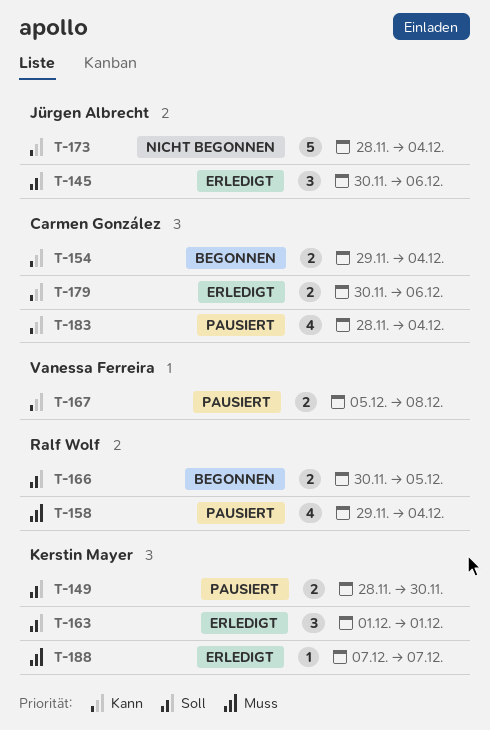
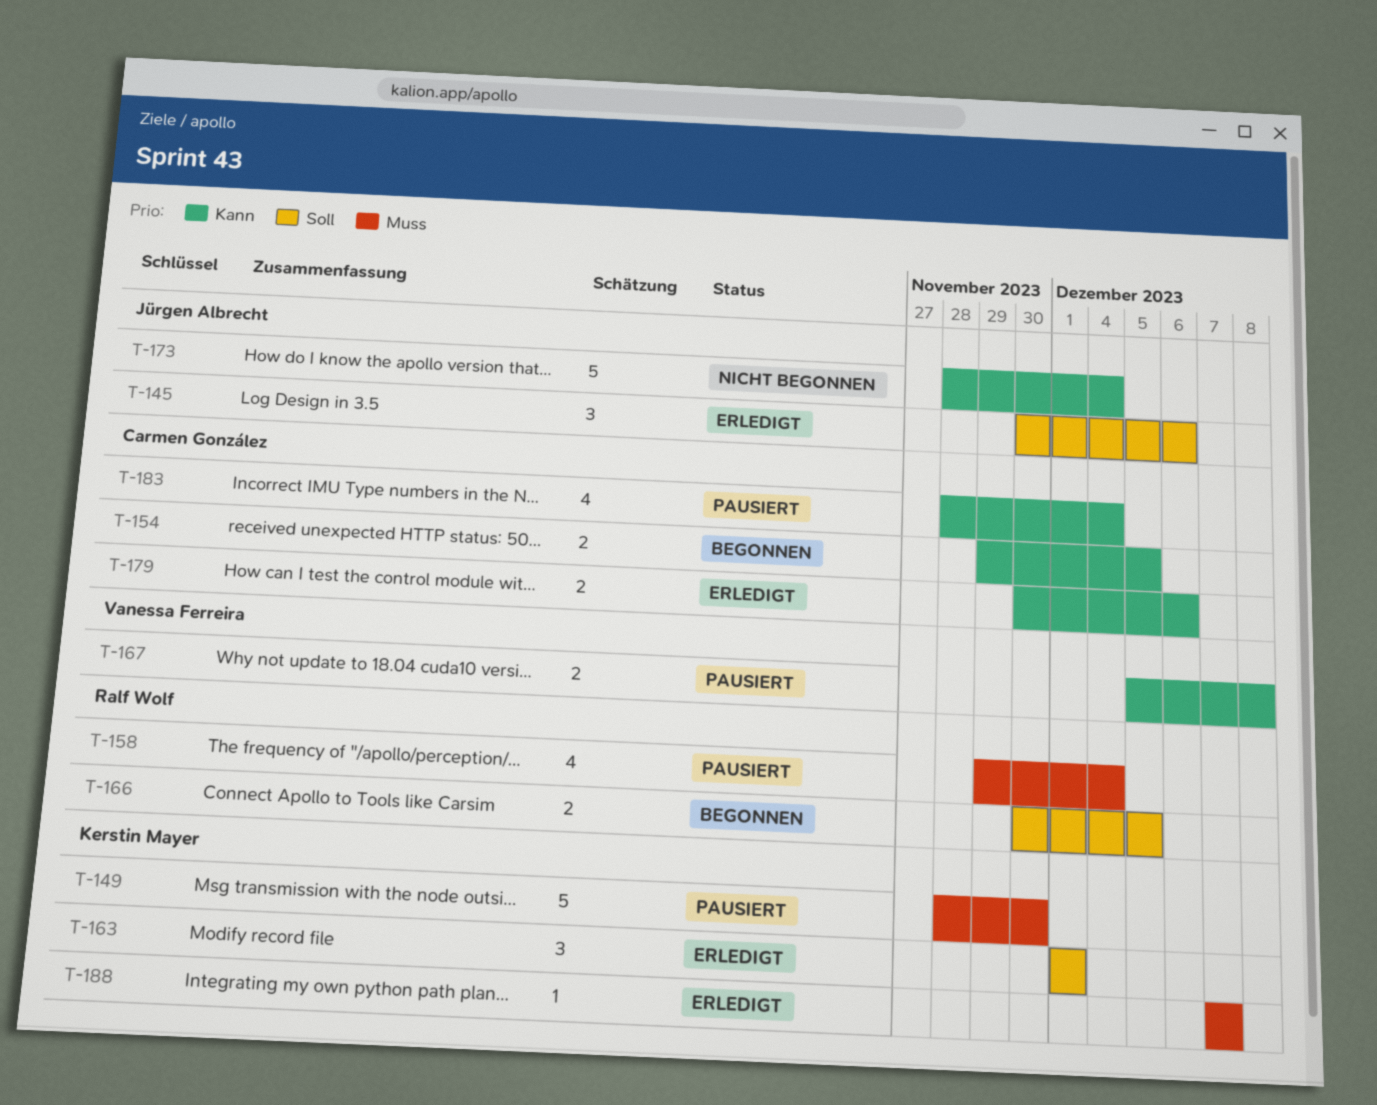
T-149, priority: Soll -> Muss
T-149, estimate: 2 -> 5
T-154, due: Dec 4 -> Dec 5

